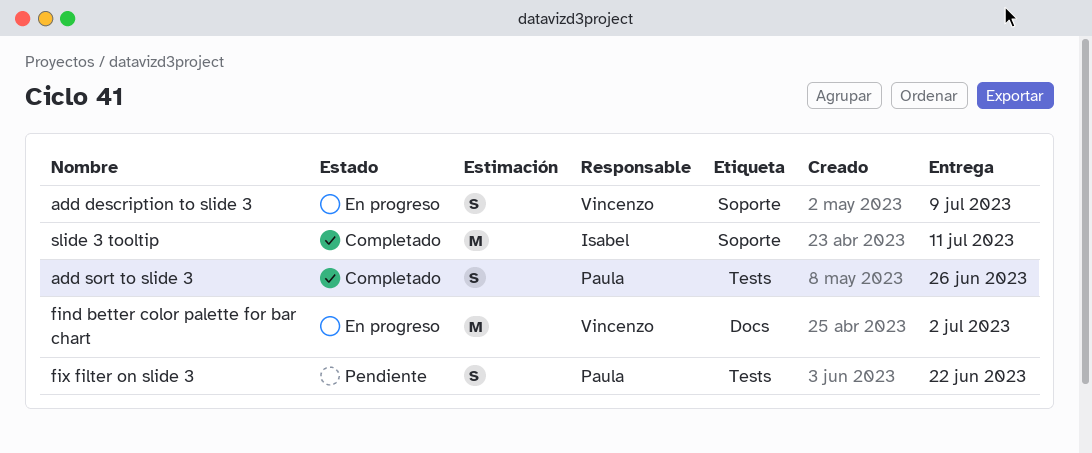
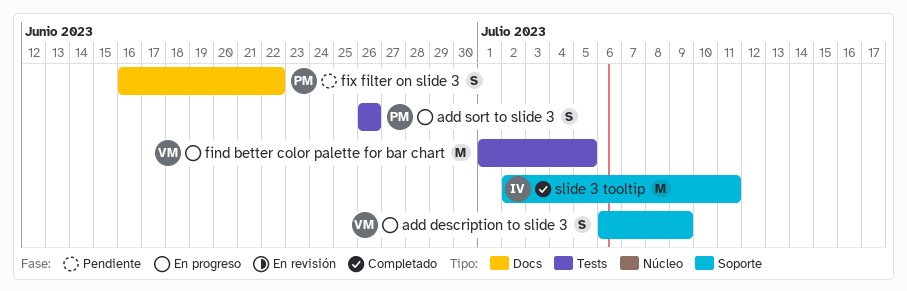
add sort to slide 3, status: Completado -> En progreso
find better color palette for bar chart, label: Docs -> Tests
find better color palette for bar chart, due: Jul 2 -> Jul 5
fix filter on slide 3, label: Tests -> Docs

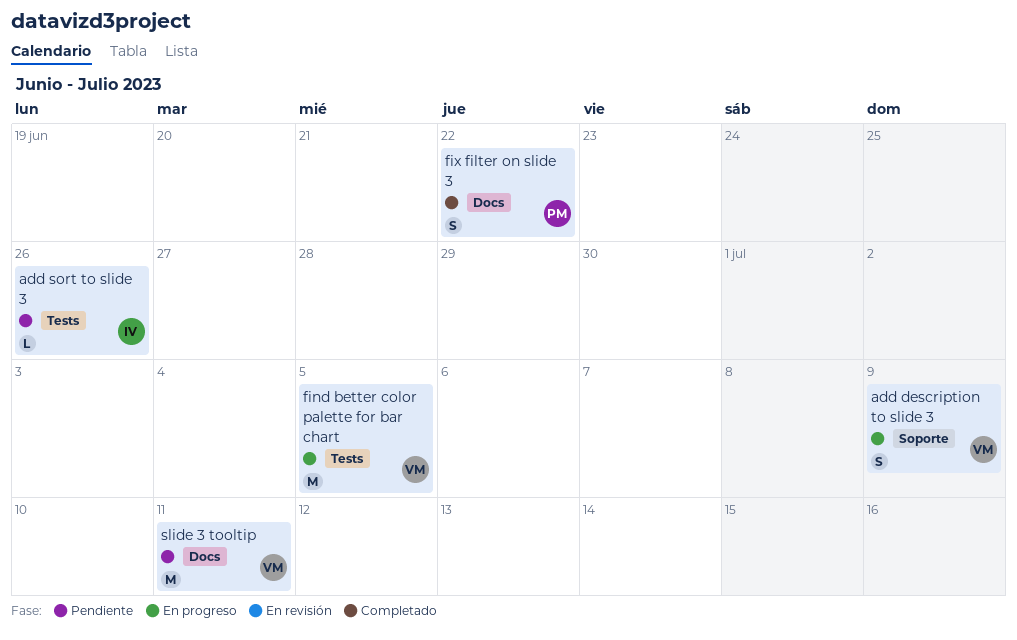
add sort to slide 3, status: En progreso -> Pendiente
add sort to slide 3, owner: PM -> IV
add sort to slide 3, estimate: S -> L
fix filter on slide 3, status: Pendiente -> Completado
slide 3 tooltip, status: Completado -> Pendiente
slide 3 tooltip, owner: IV -> VM
slide 3 tooltip, label: Soporte -> Docs

